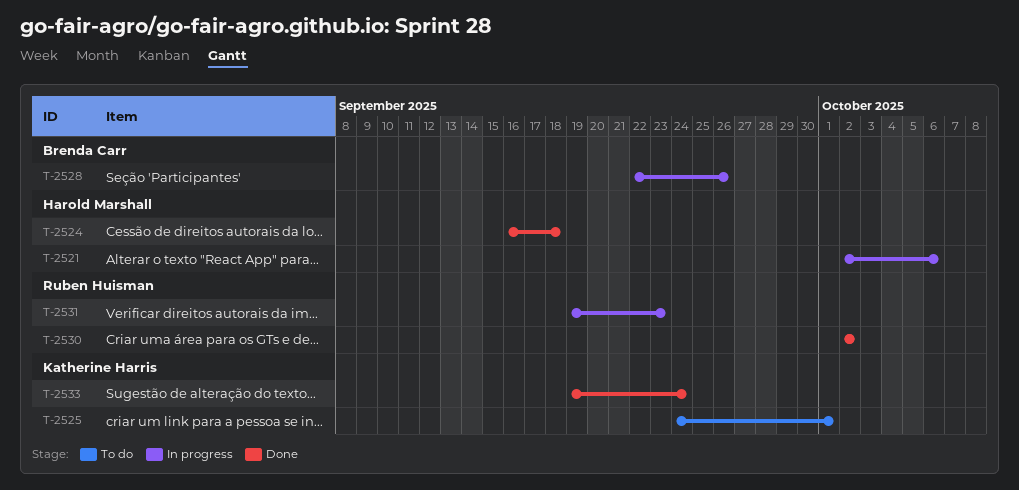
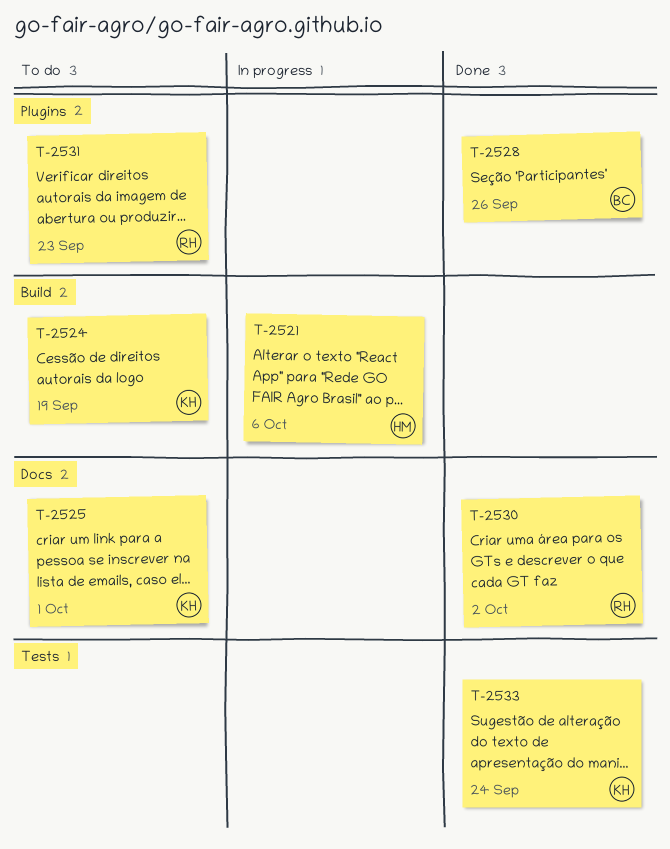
T-2524, status: Done -> To do
T-2524, owner: Harold Marshall -> Katherine Harris
T-2524, due: Sep 18 -> Sep 19
T-2528, status: In progress -> Done
T-2531, status: In progress -> To do

